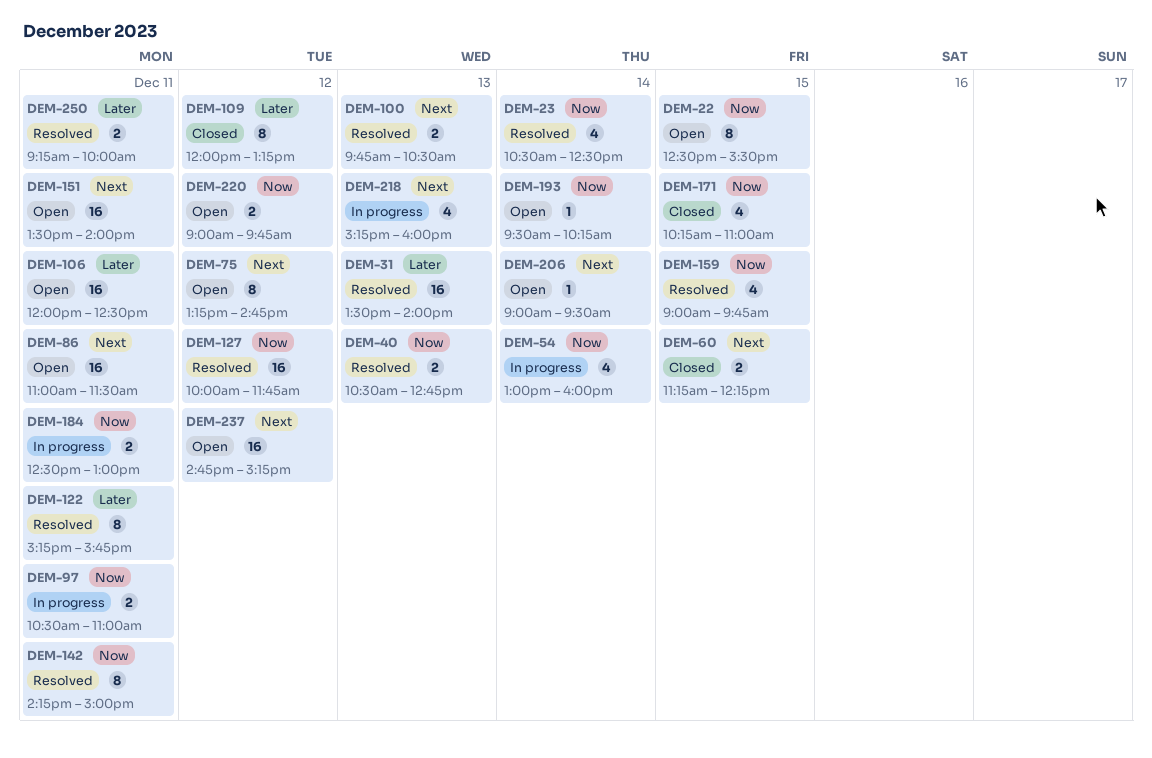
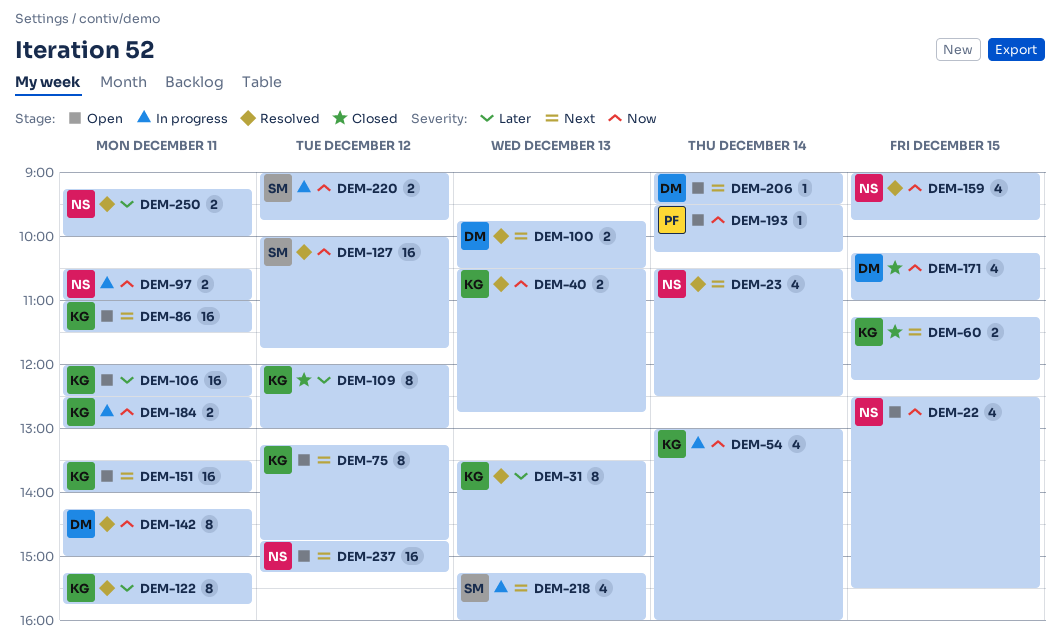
DEM-22, estimate: 8 -> 4
DEM-23, priority: Now -> Next
DEM-31, estimate: 16 -> 8
DEM-31, ends: 14:00 -> 15:00
DEM-109, ends: 13:15 -> 13:00
DEM-220, status: Open -> In progress

